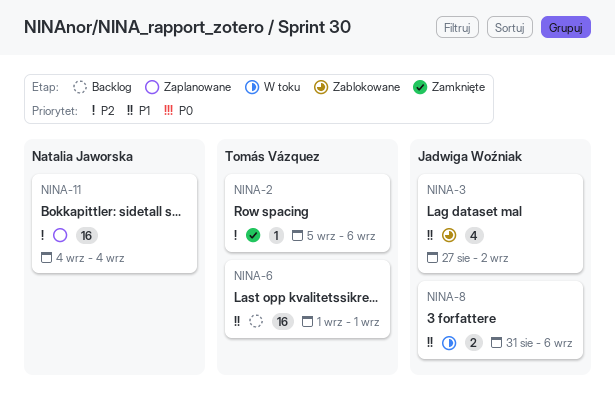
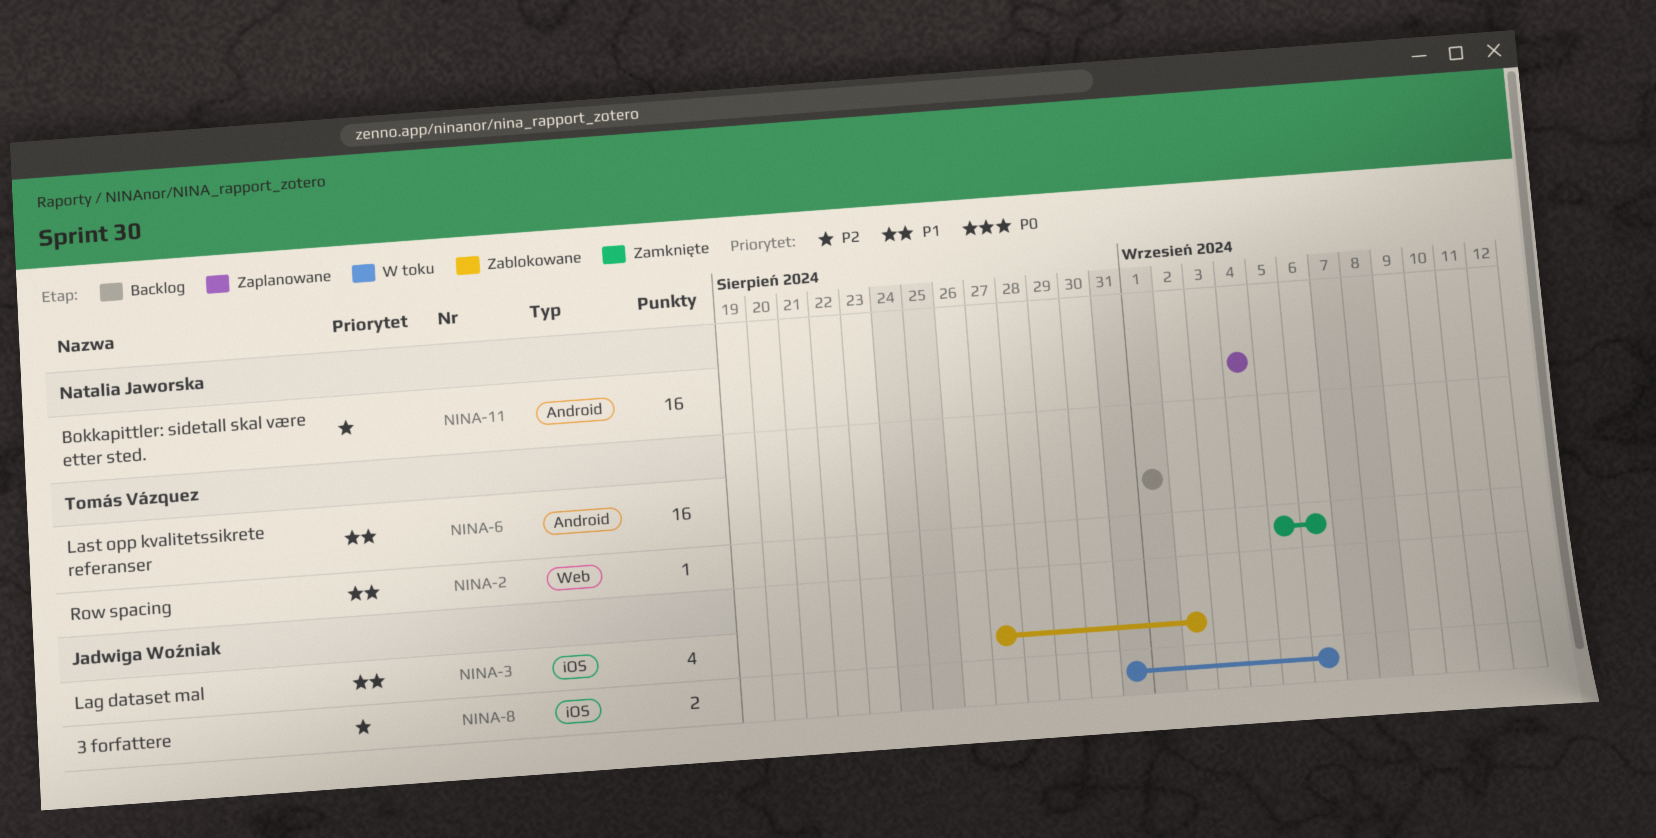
NINA-2, priority: P2 -> P1
NINA-8, priority: P1 -> P2

